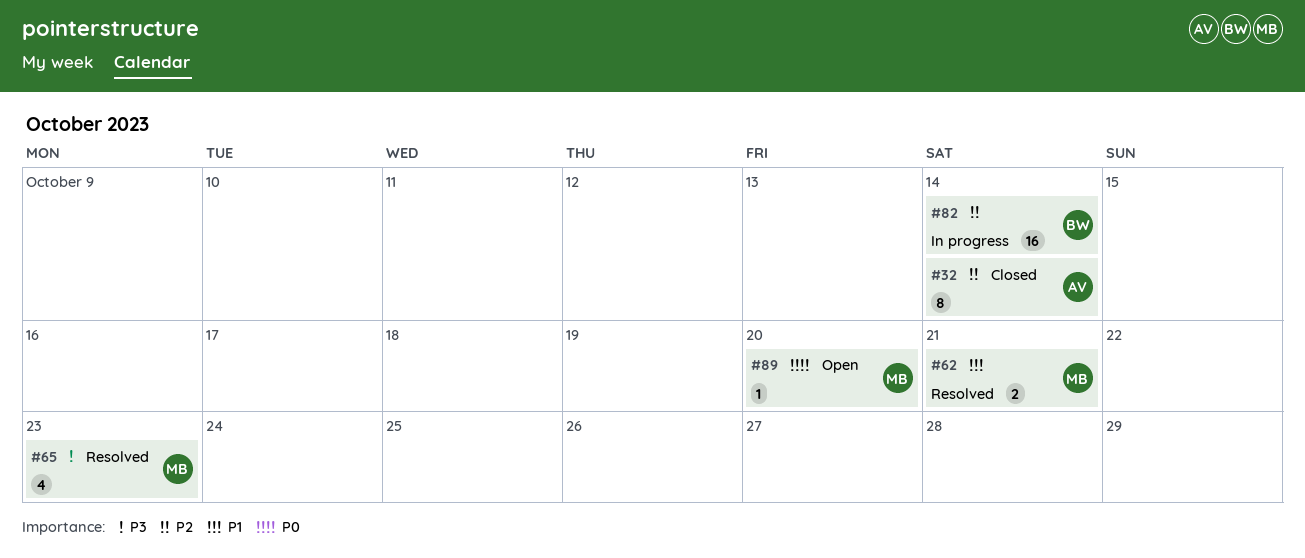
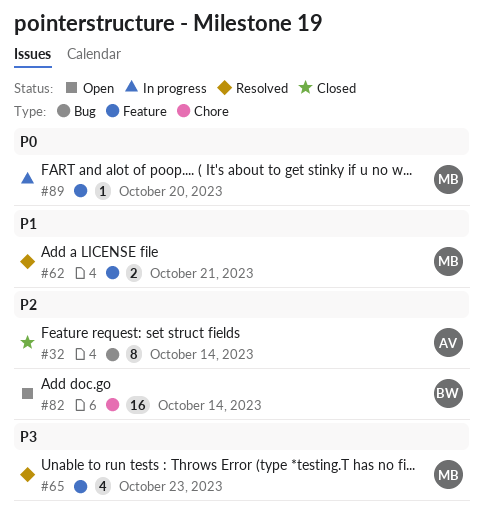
#82, status: In progress -> Open
#89, status: Open -> In progress

